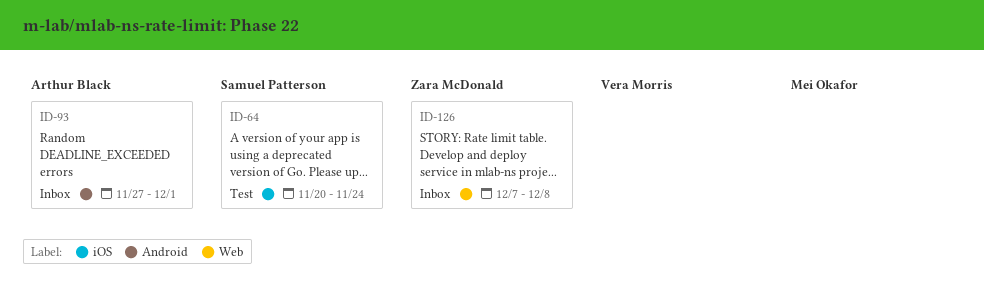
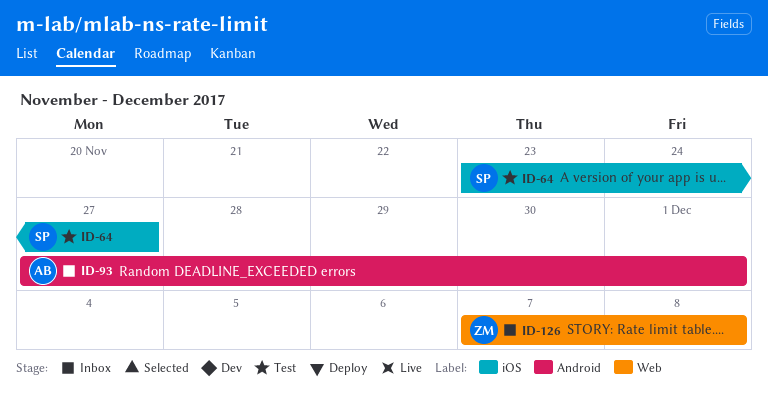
ID-64, start: Nov 20 -> Nov 23
ID-64, due: Nov 24 -> Nov 27

